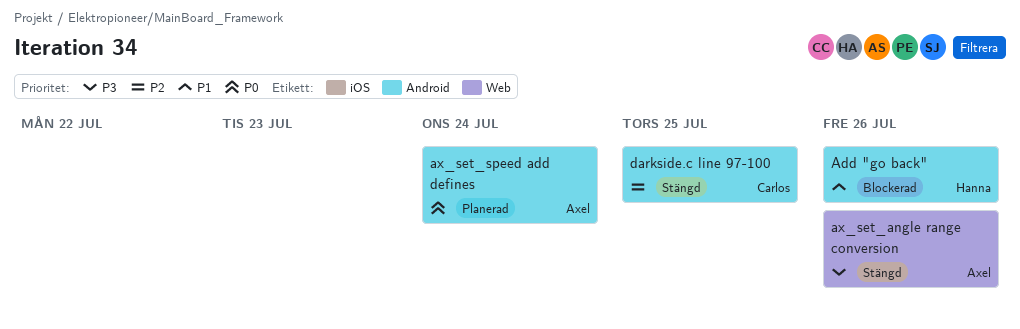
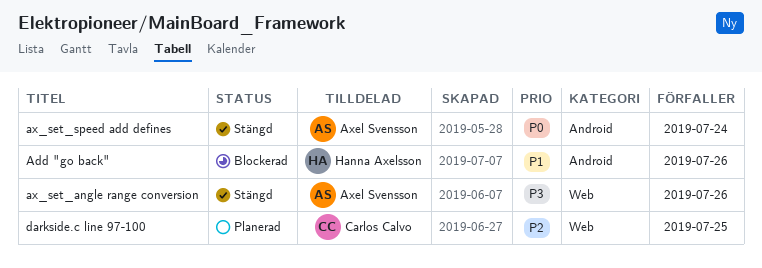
ax_set_speed add defines, status: Planerad -> Stängd
darkside.c line 97-100, status: Stängd -> Planerad
darkside.c line 97-100, label: Android -> Web

